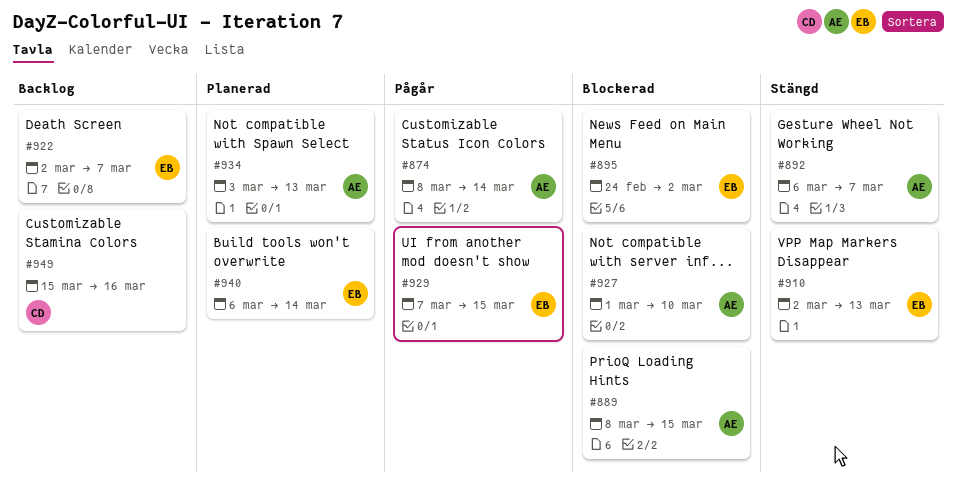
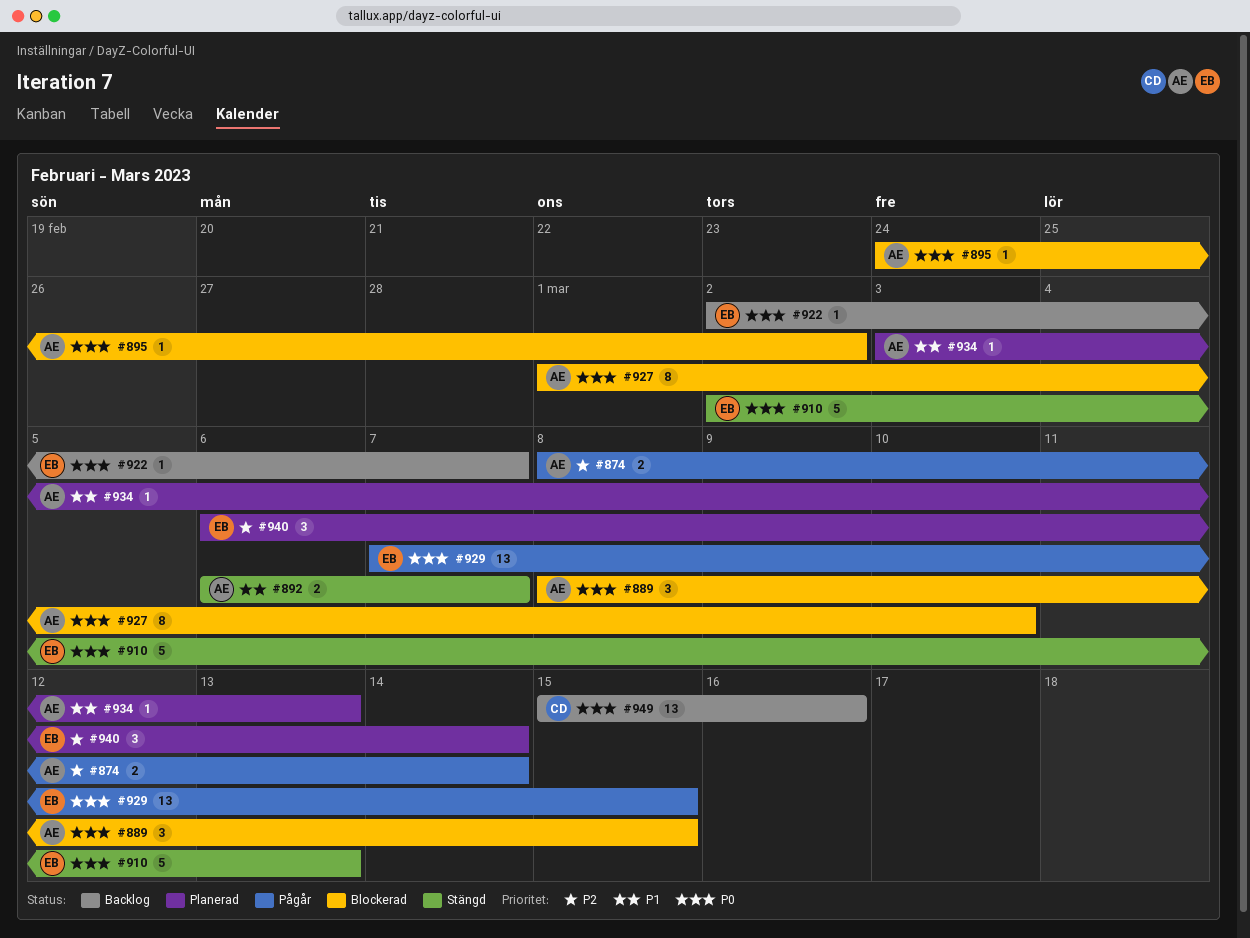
#895, owner: EB -> AE

